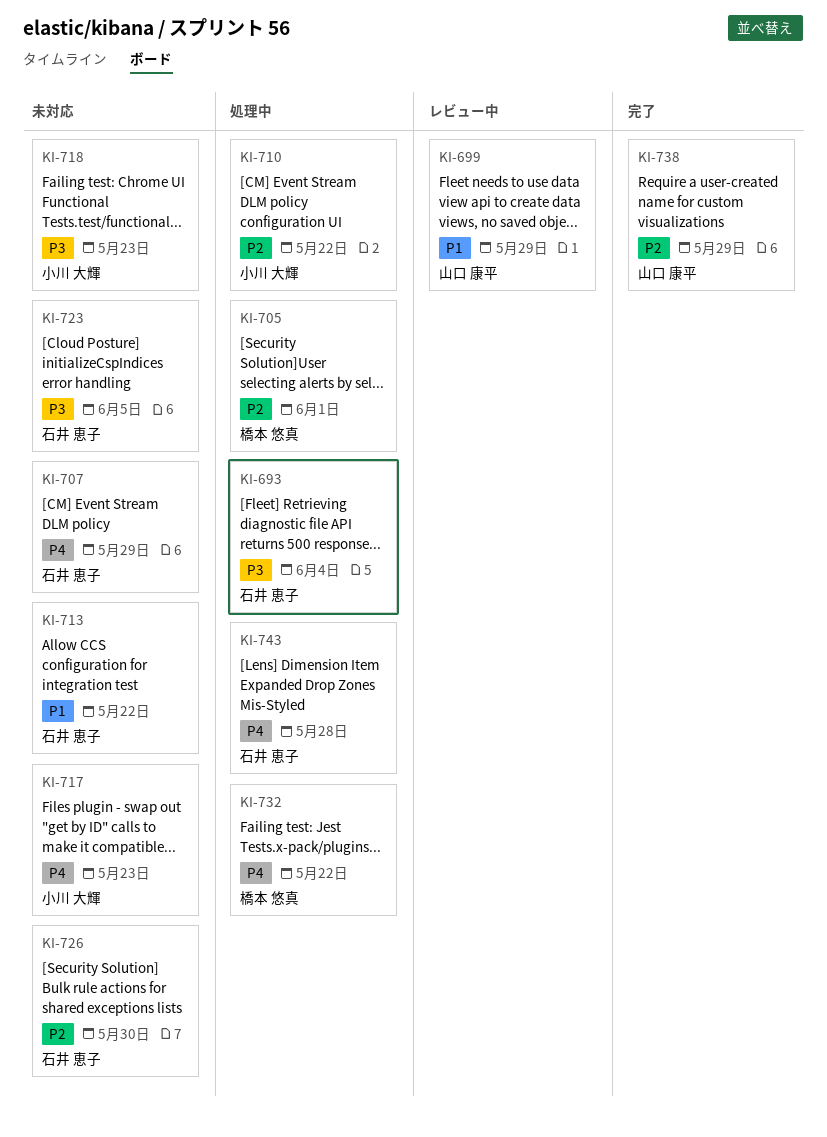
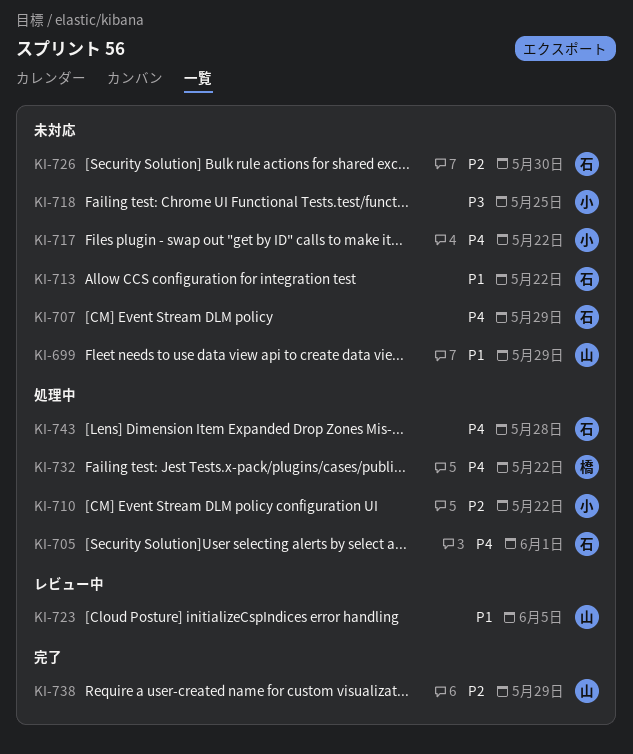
KI-693: present -> none
KI-699, status: レビュー中 -> 未対応
KI-705, owner: 橋本 悠真 -> 石井 恵子
KI-705, priority: P2 -> P4
KI-717, due: May 23 -> May 22
KI-718, due: May 23 -> May 25
KI-723, status: 未対応 -> レビュー中
KI-723, owner: 石井 恵子 -> 山口 康平
KI-723, priority: P3 -> P1

